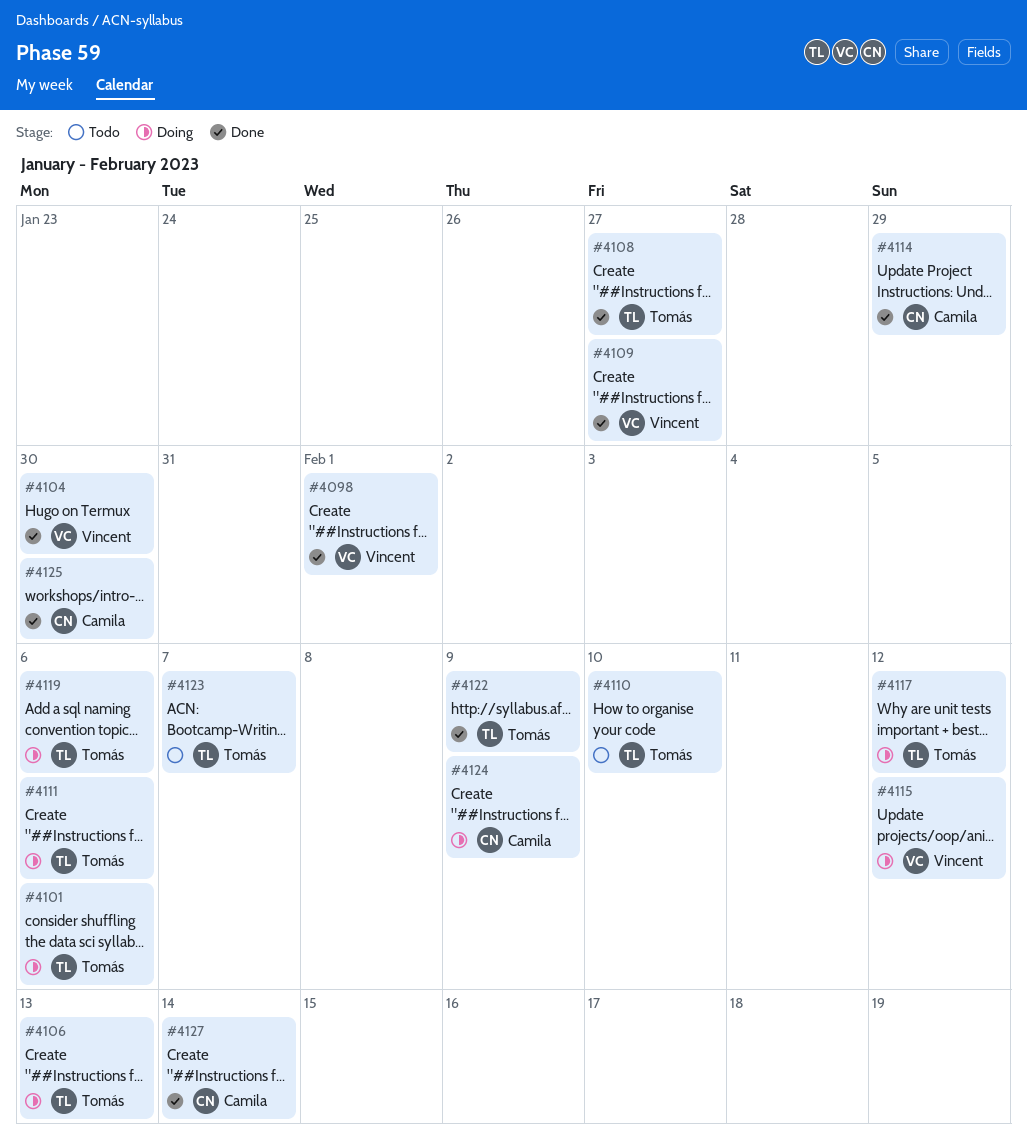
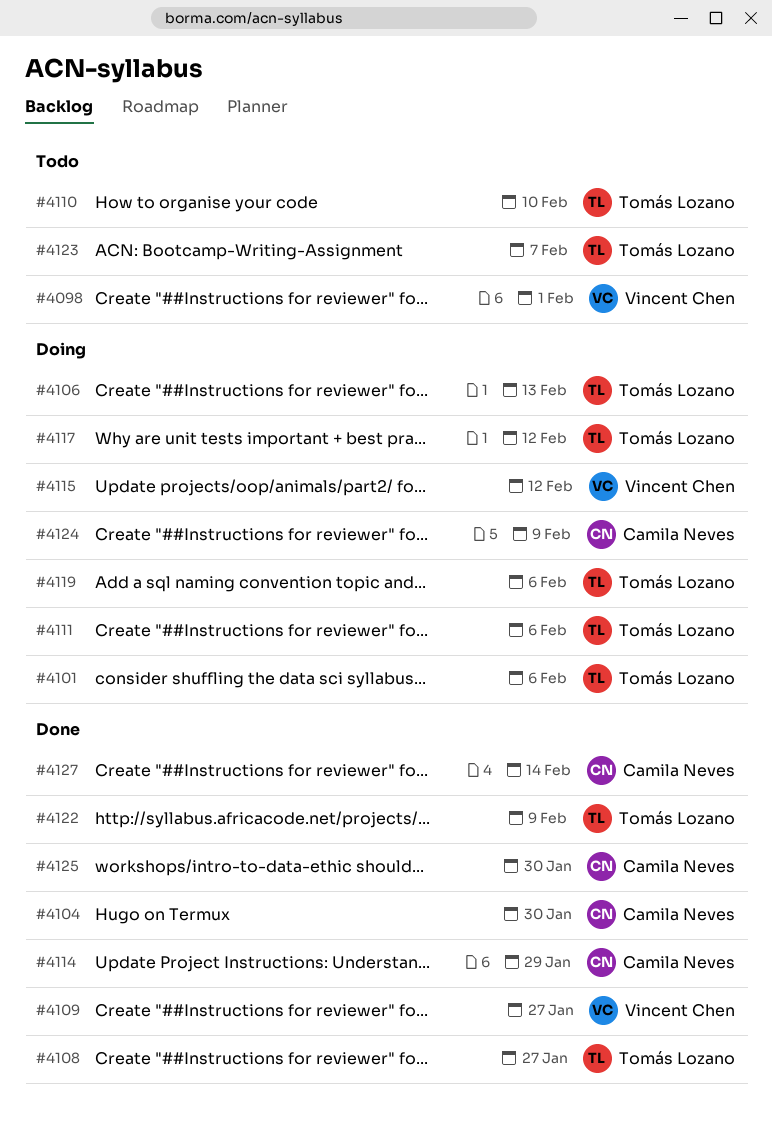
#4098, status: Done -> Todo
#4104, owner: Vincent Chen -> Camila Neves

